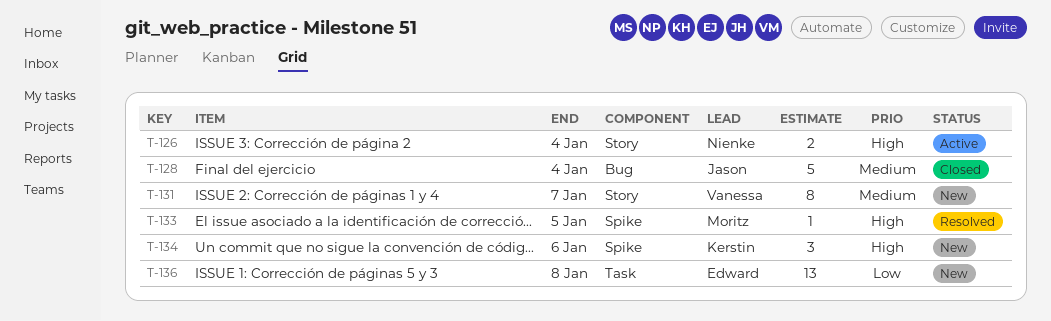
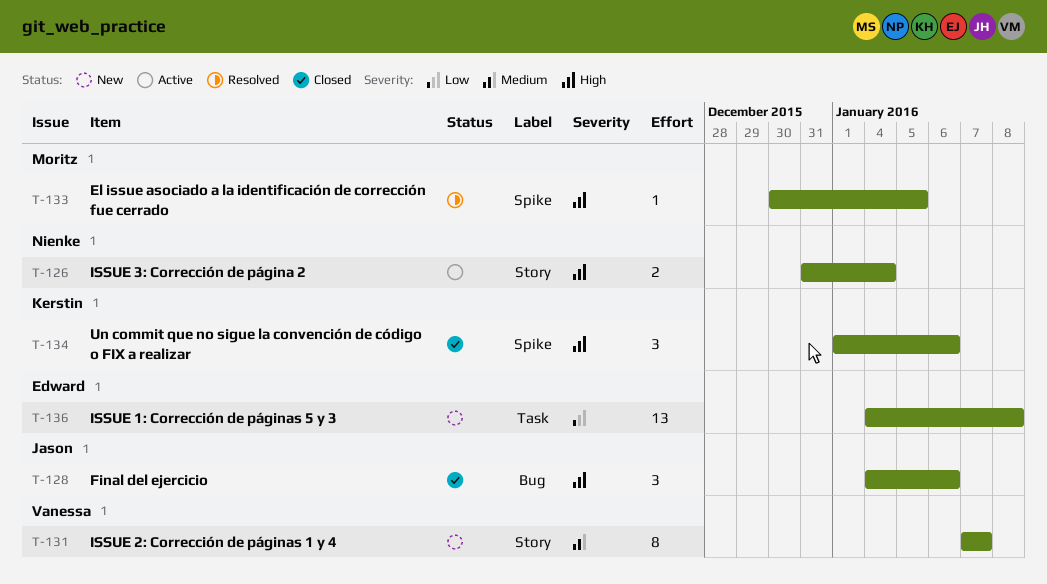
T-128, priority: Medium -> High
T-128, estimate: 5 -> 3
T-128, due: Jan 4 -> Jan 6
T-134, status: New -> Closed

